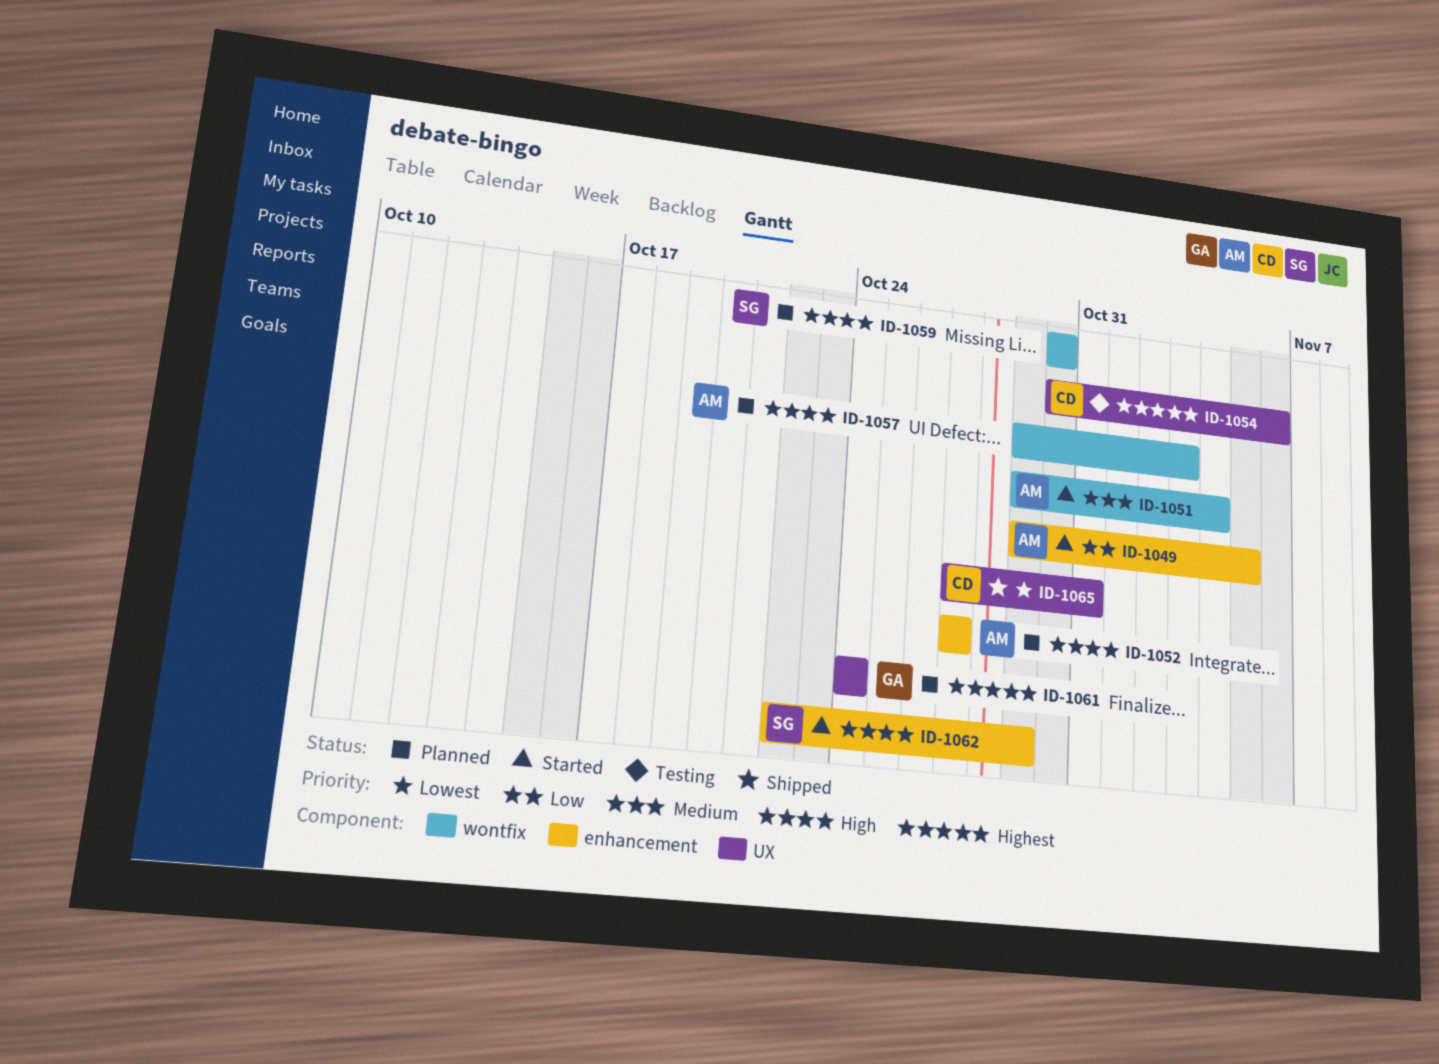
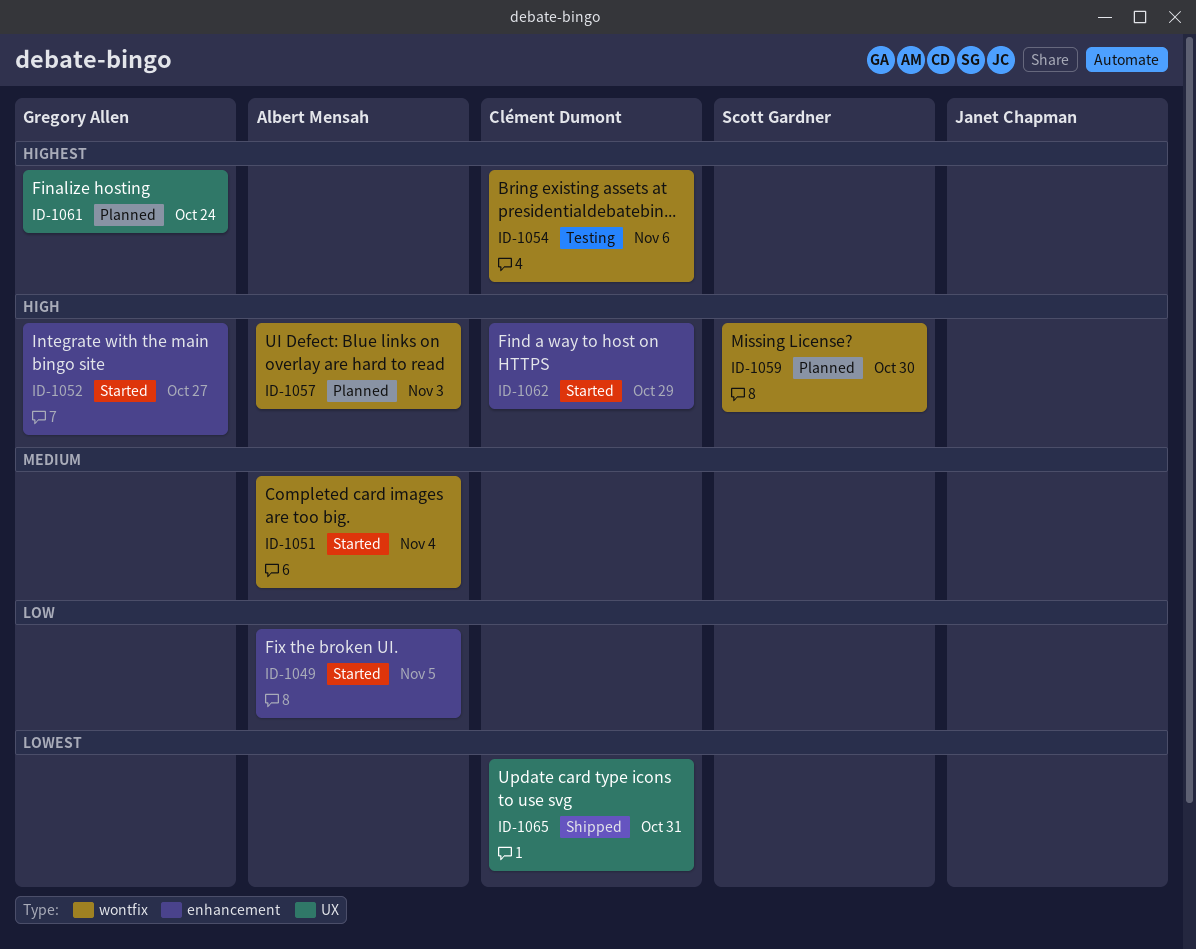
ID-1052, status: Planned -> Started
ID-1052, owner: Albert Mensah -> Gregory Allen
ID-1054, label: UX -> wontfix
ID-1062, owner: Scott Gardner -> Clément Dumont

